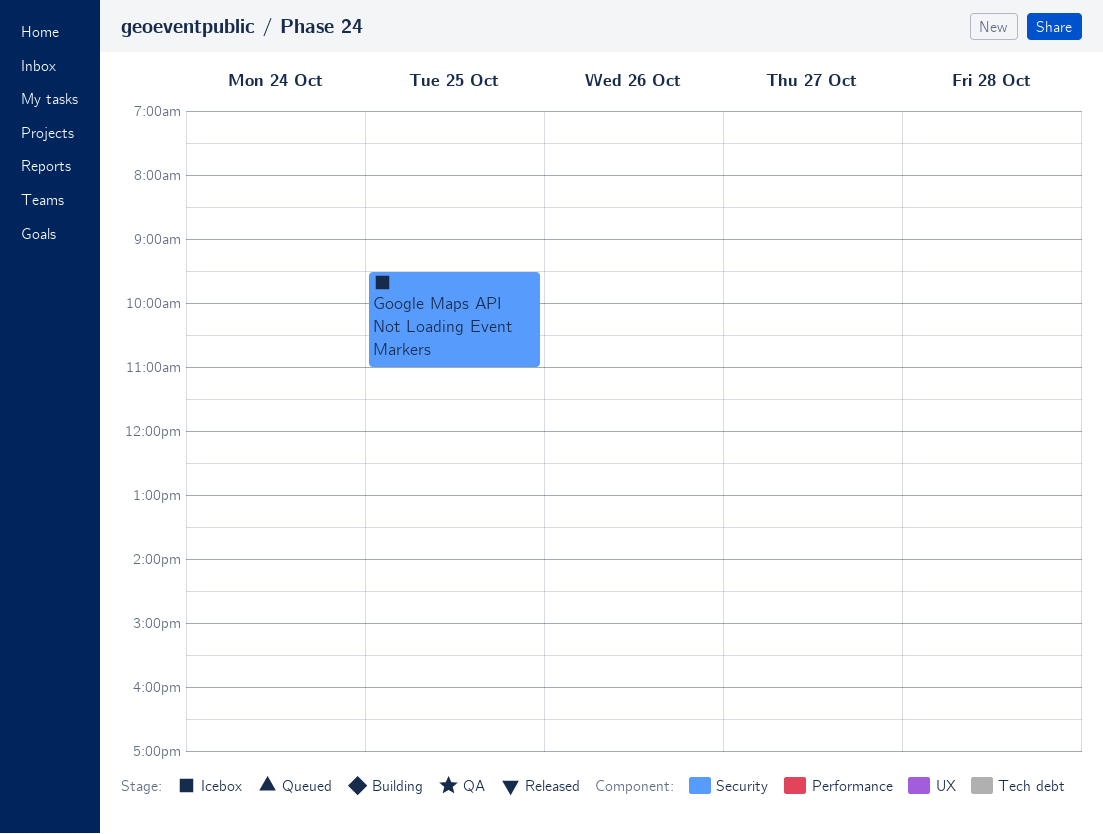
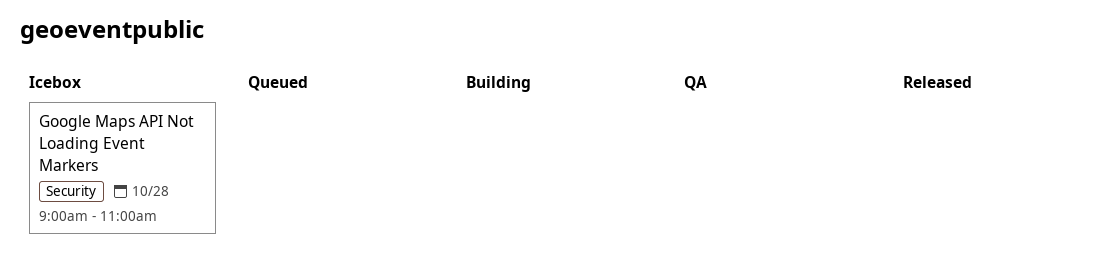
Google Maps API Not Loading Event Markers, day: Oct 25 -> Oct 28
Google Maps API Not Loading Event Markers, begins: 09:30 -> 09:00

